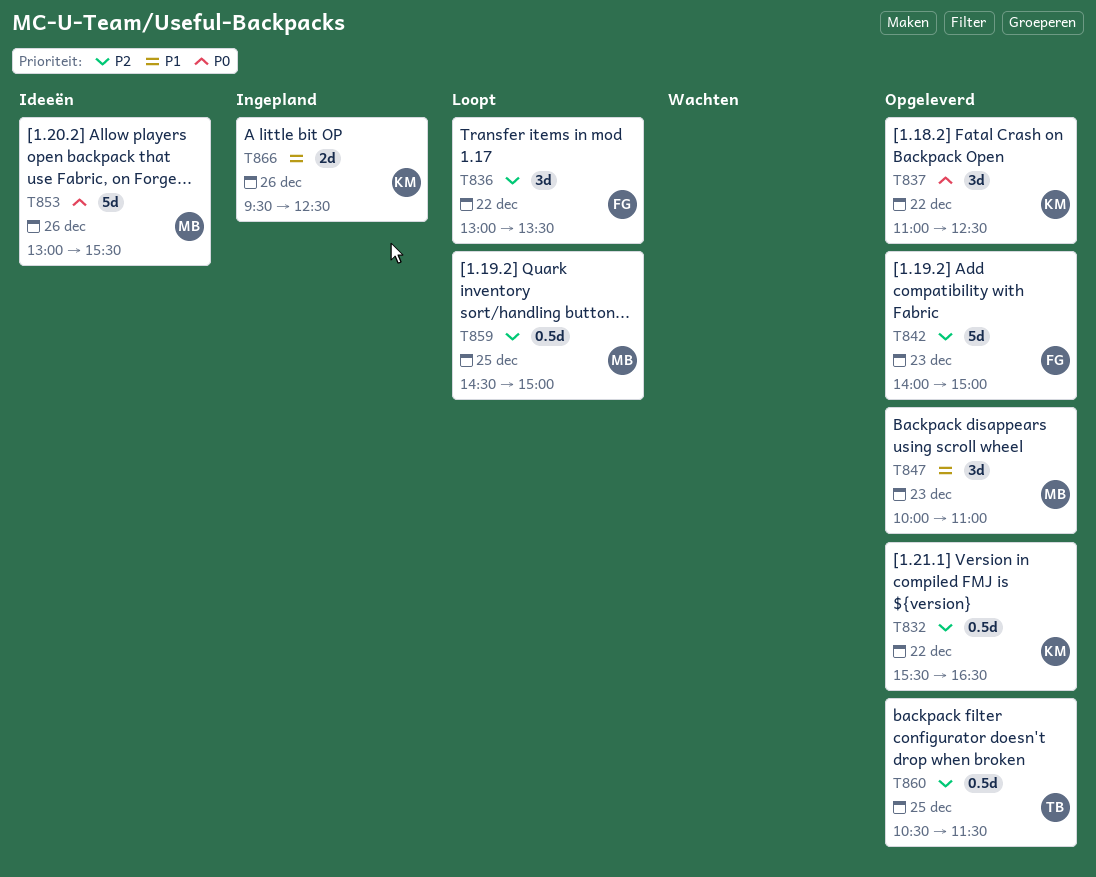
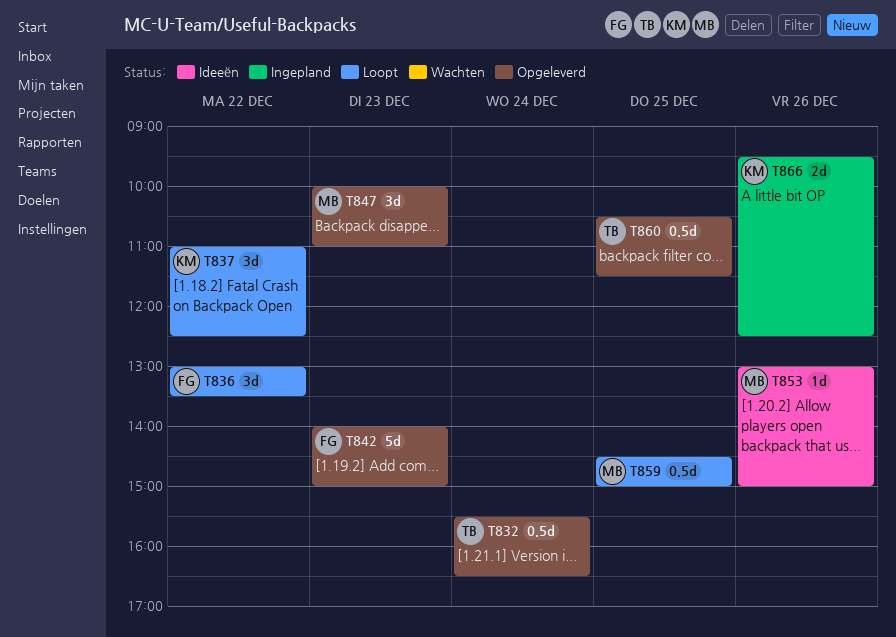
T832, owner: KM -> TB
T832, day: Dec 22 -> Dec 24
T837, status: Opgeleverd -> Loopt
T853, estimate: 5d -> 1d
T853, ends: 15:30 -> 15:00

